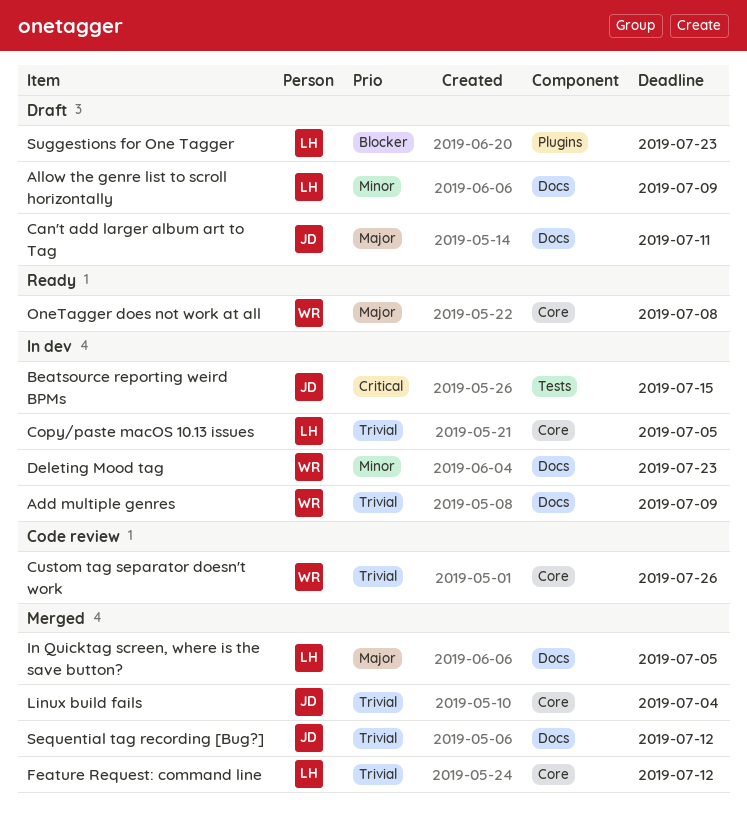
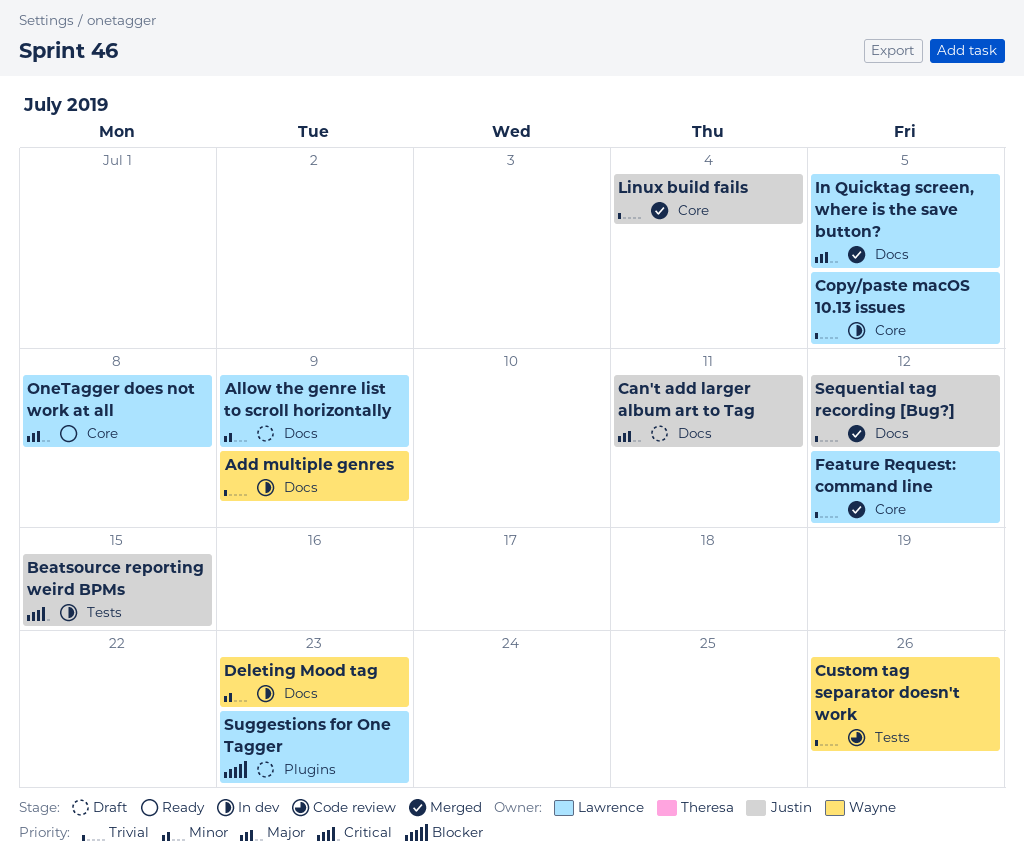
Custom tag separator doesn't work, label: Core -> Tests
OneTagger does not work at all, owner: Wayne -> Lawrence

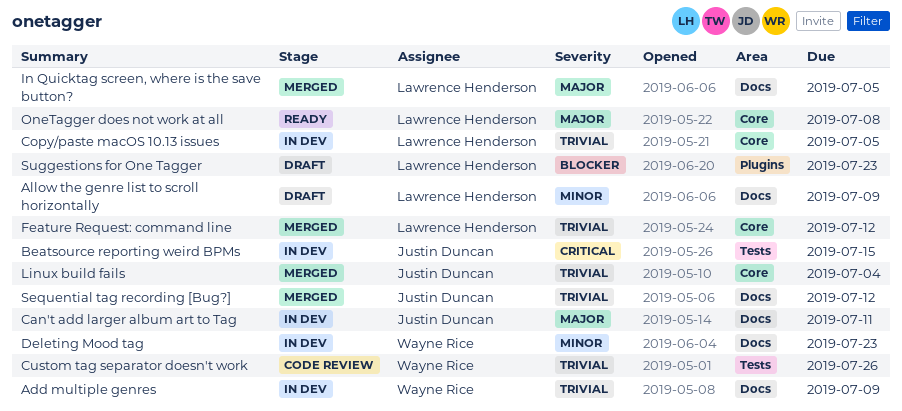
Can't add larger album art to Tag, status: Draft -> In dev

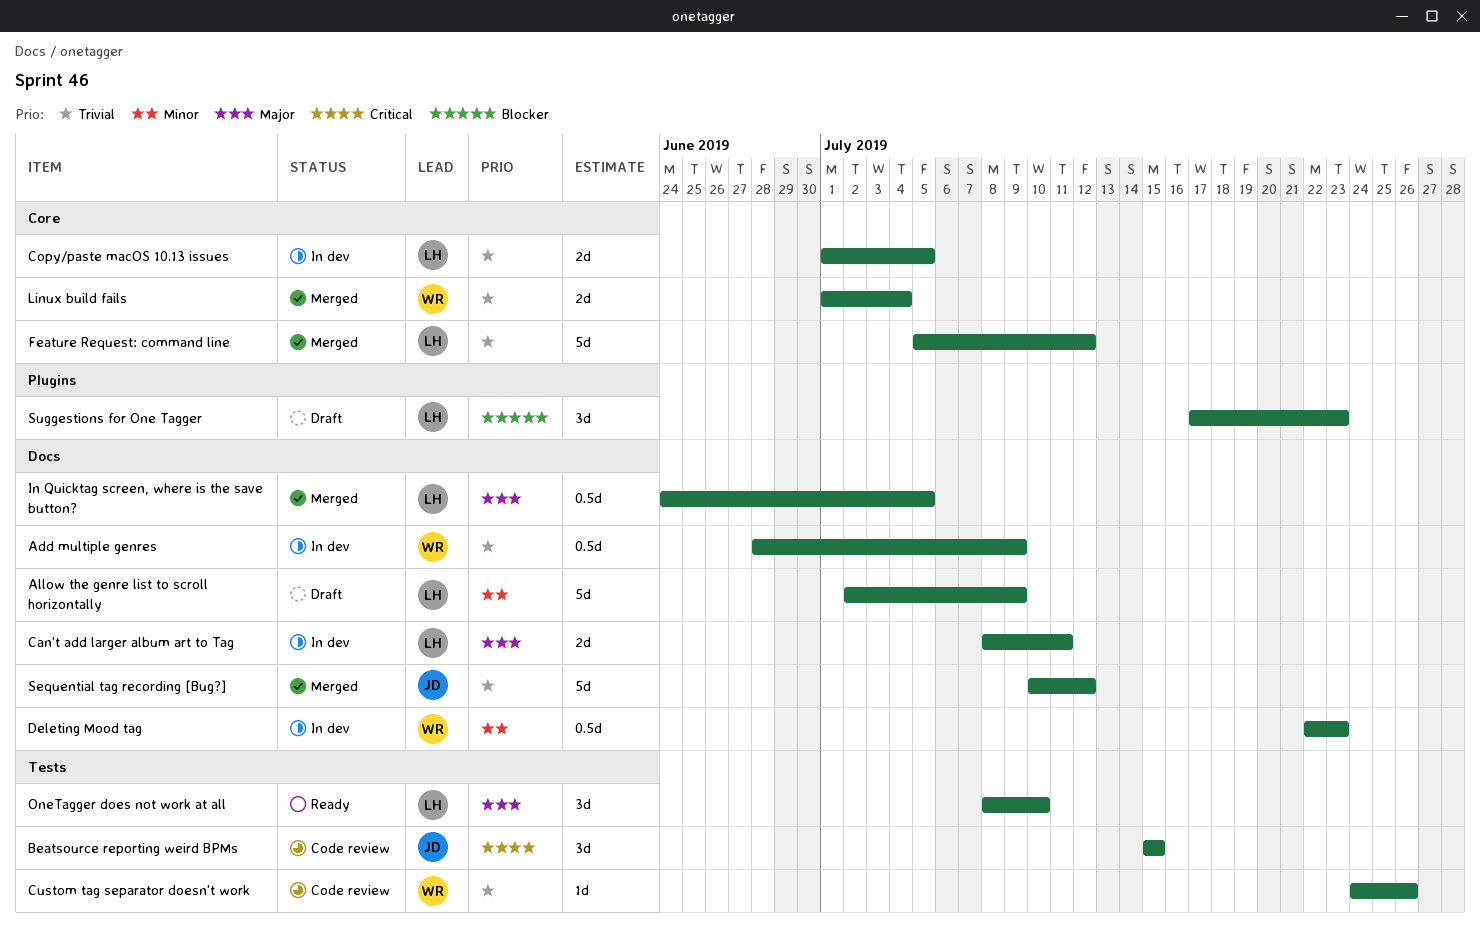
Beatsource reporting weird BPMs, status: In dev -> Code review
Can't add larger album art to Tag, owner: Justin Duncan -> Lawrence Henderson
Linux build fails, owner: Justin Duncan -> Wayne Rice
OneTagger does not work at all, label: Core -> Tests
OneTagger does not work at all, due: Jul 8 -> Jul 10

